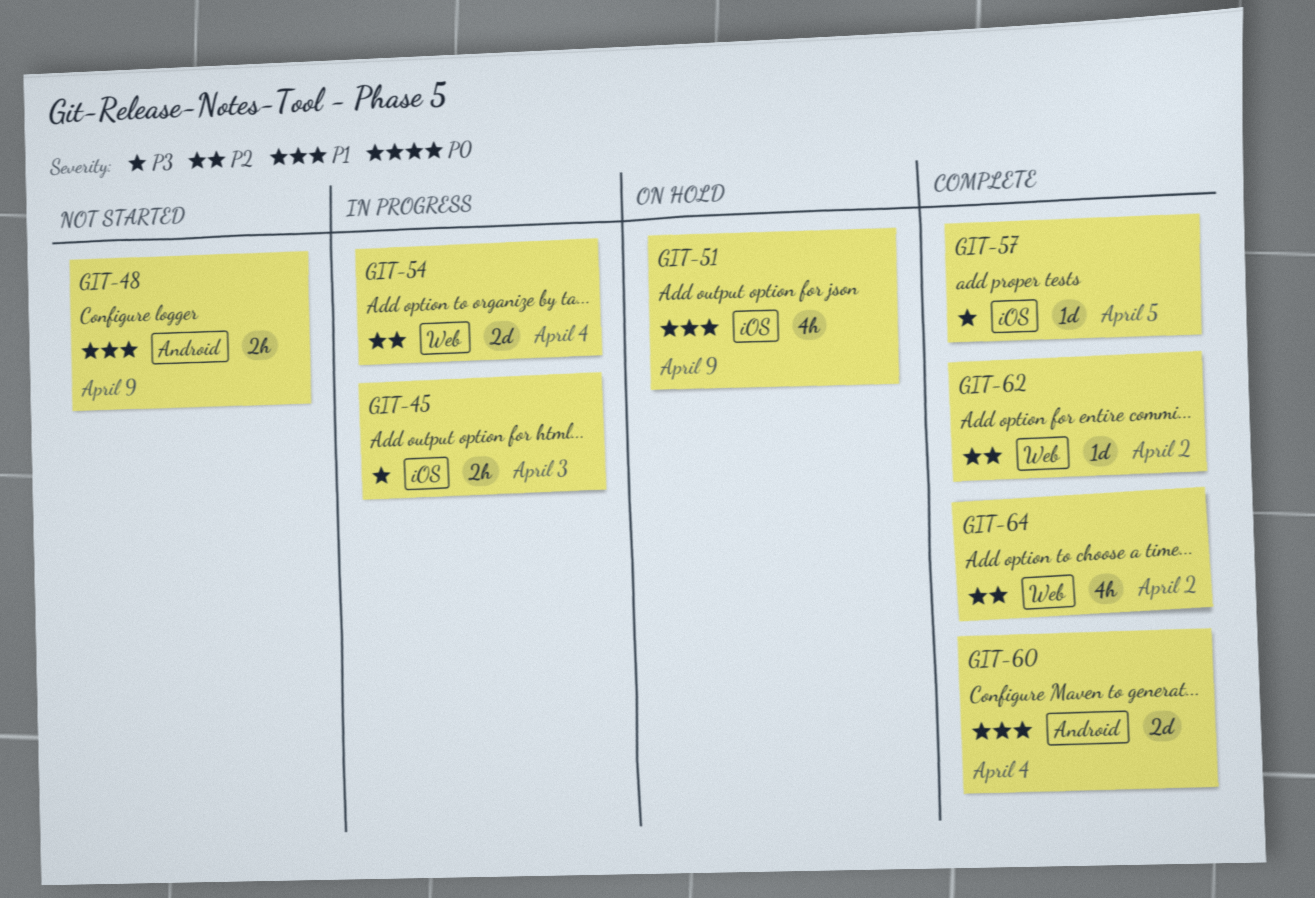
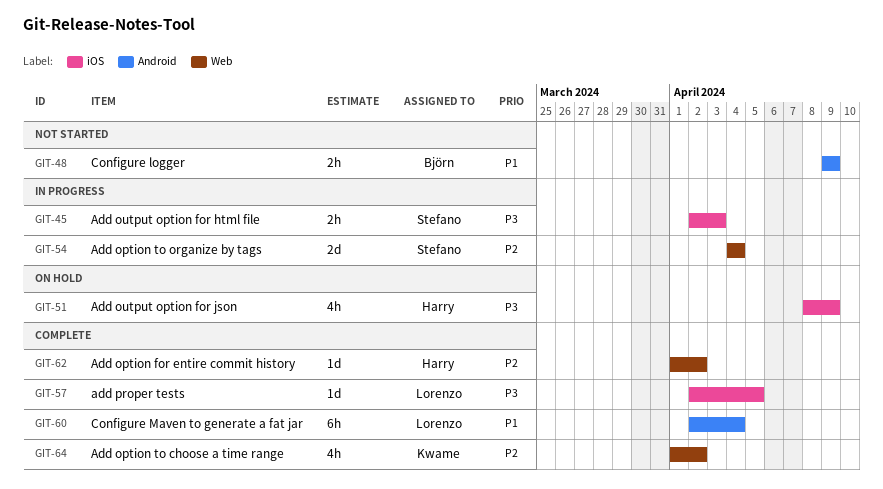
GIT-51, priority: P1 -> P3
GIT-60, estimate: 2d -> 6h

